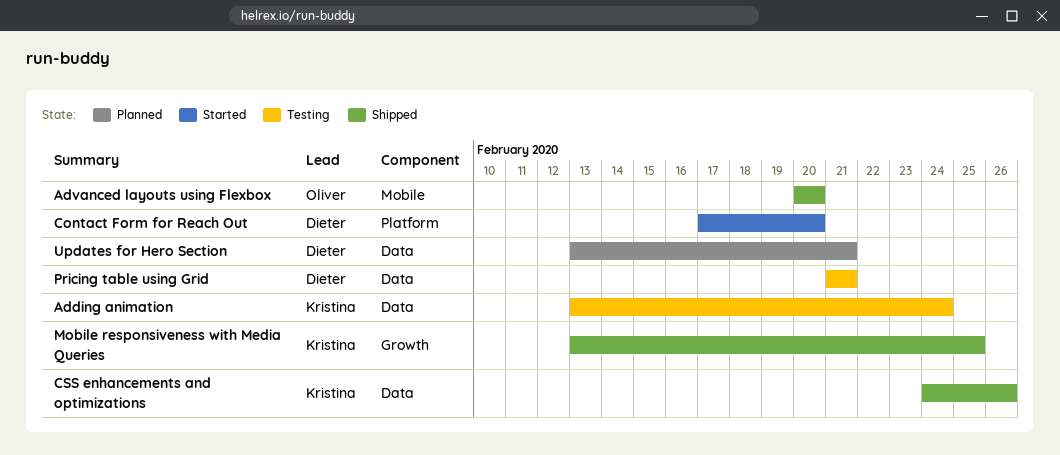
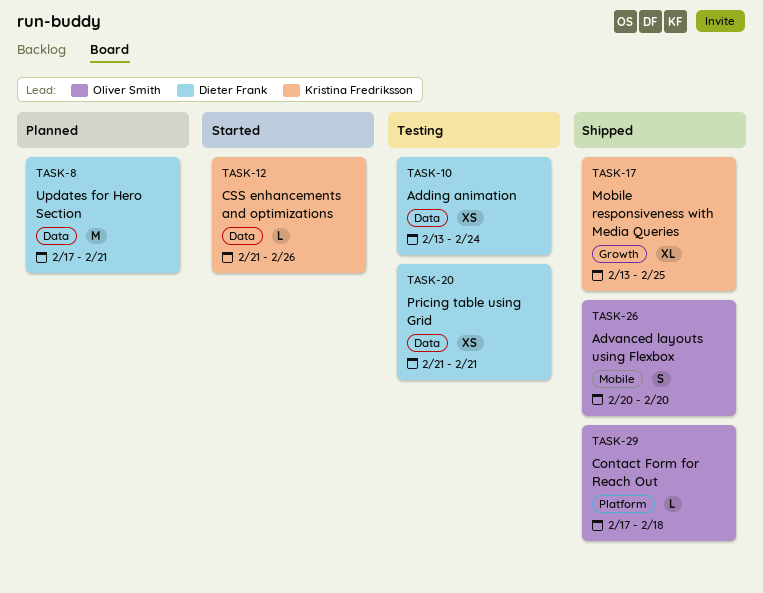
Adding animation, owner: Kristina Fredriksson -> Dieter Frank
Contact Form for Reach Out, status: Started -> Shipped
Contact Form for Reach Out, owner: Dieter Frank -> Oliver Smith
Contact Form for Reach Out, due: Feb 20 -> Feb 18
CSS enhancements and optimizations, status: Shipped -> Started
CSS enhancements and optimizations, start: Feb 24 -> Feb 21
Updates for Hero Section, start: Feb 13 -> Feb 17

